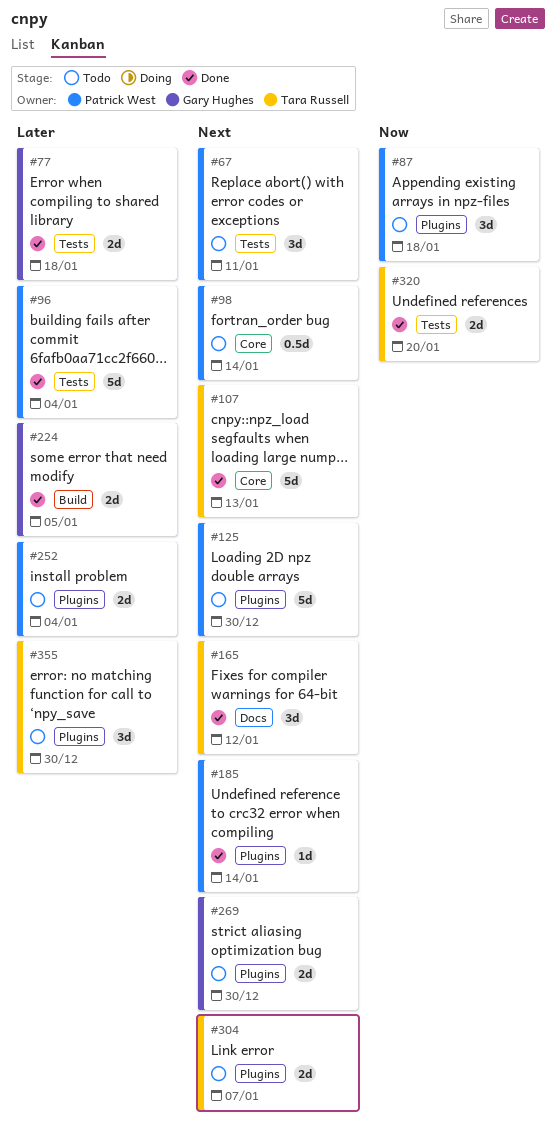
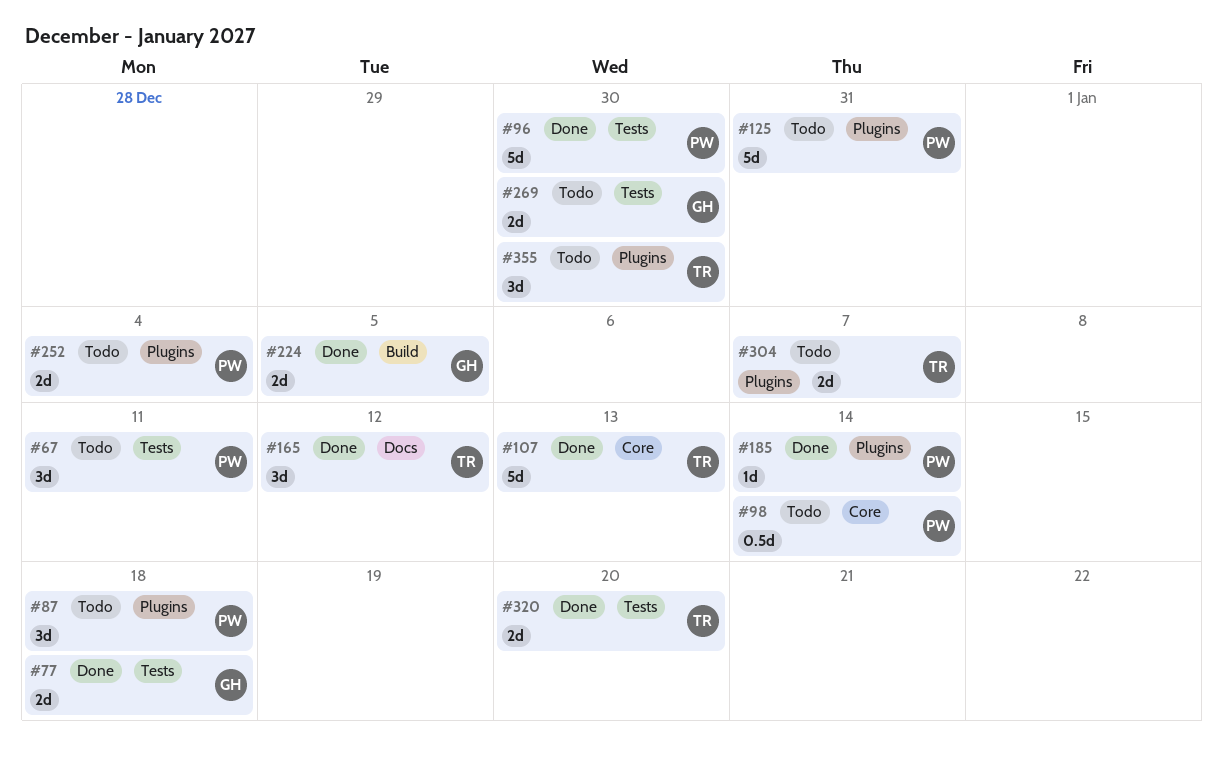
#96, due: Jan 4 -> Dec 30
#125, due: Dec 30 -> Dec 31
#269, label: Plugins -> Tests

